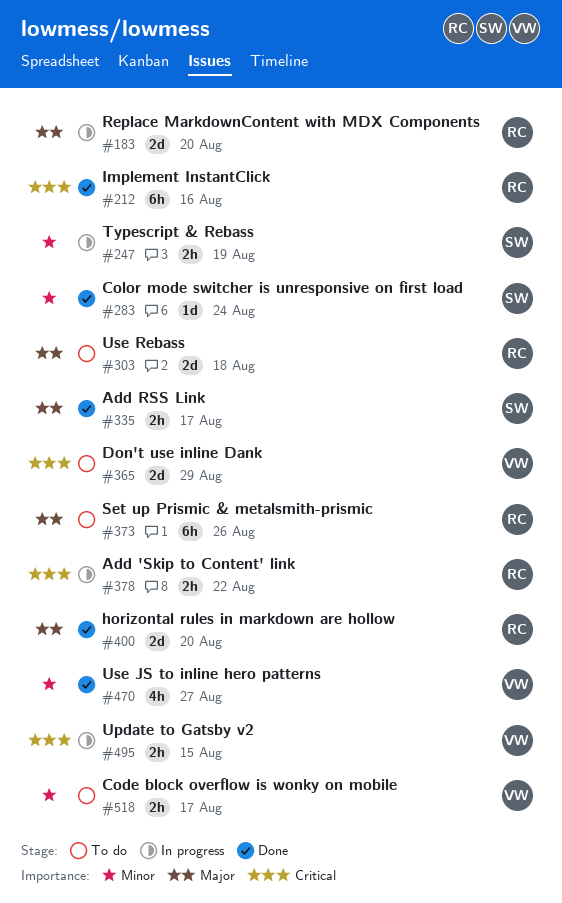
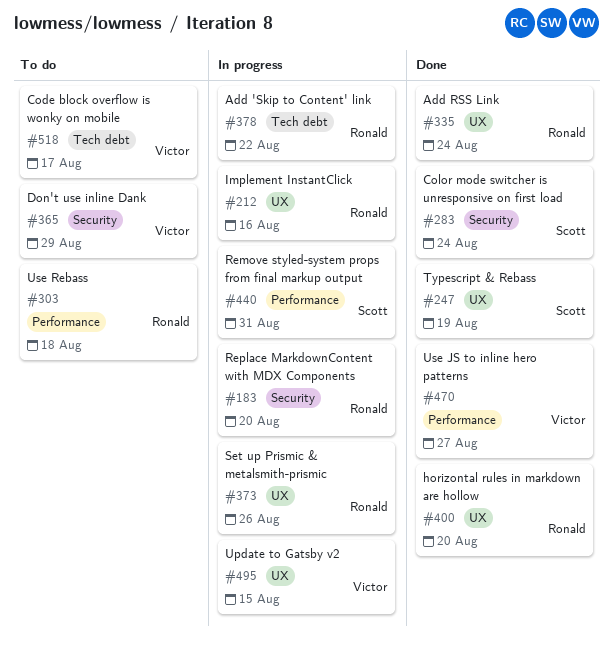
#212, status: Done -> In progress
#247, status: In progress -> Done
#335, owner: Scott -> Ronald
#335, due: Aug 17 -> Aug 24
#373, status: To do -> In progress
#440: none -> present

